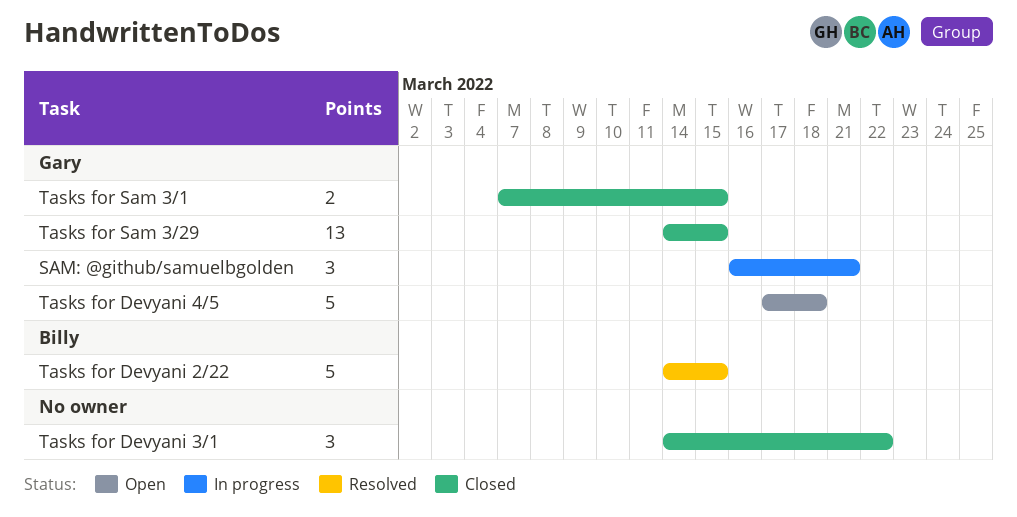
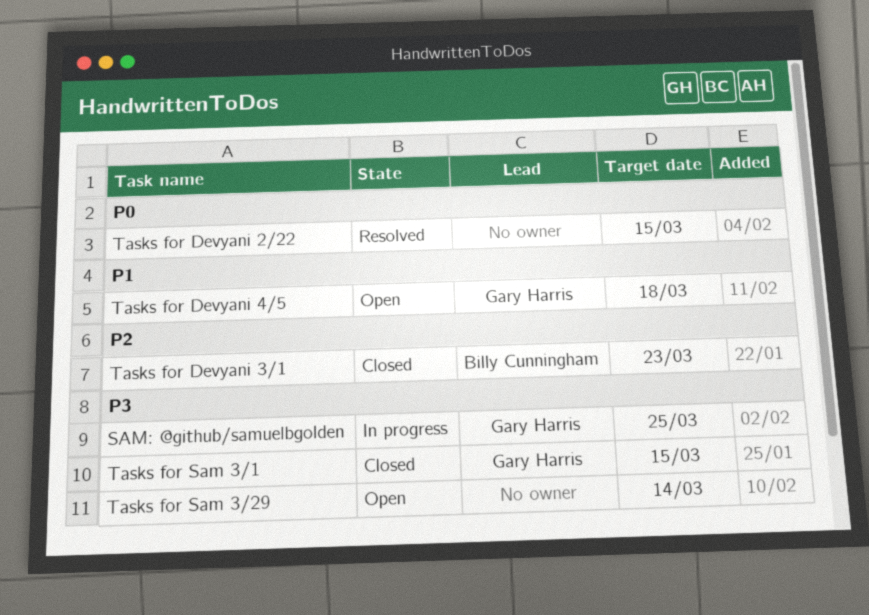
SAM: @github/samuelbgolden, due: Mar 21 -> Mar 25
Tasks for Devyani 2/22, owner: Billy Cunningham -> none
Tasks for Devyani 3/1, owner: none -> Billy Cunningham
Tasks for Devyani 3/1, due: Mar 22 -> Mar 23
Tasks for Sam 3/29, status: Closed -> Open
Tasks for Sam 3/29, owner: Gary Harris -> none
Tasks for Sam 3/29, due: Mar 15 -> Mar 14

